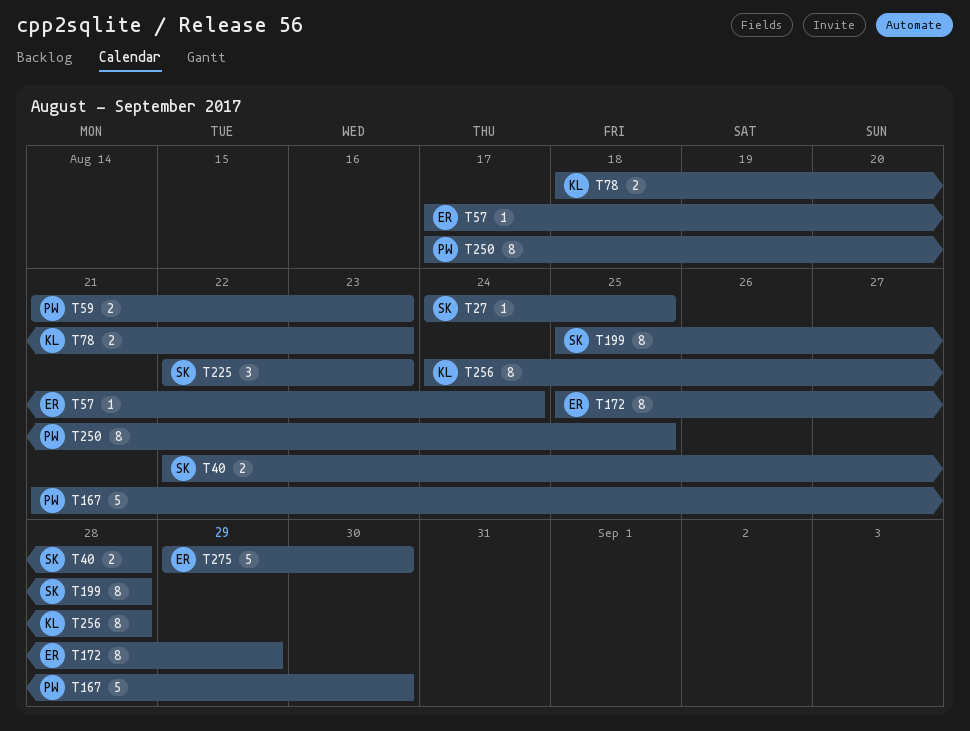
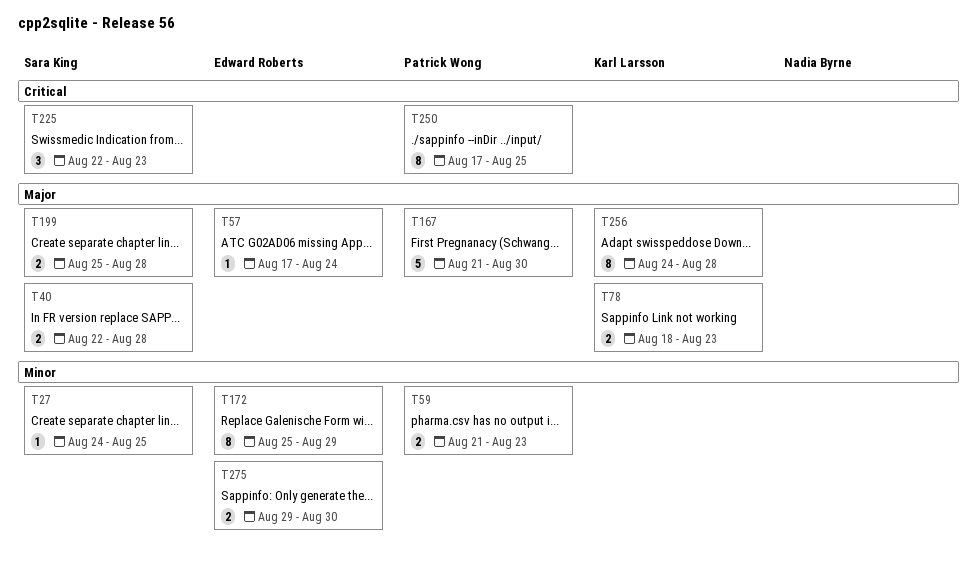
T199, estimate: 8 -> 2
T275, estimate: 5 -> 2

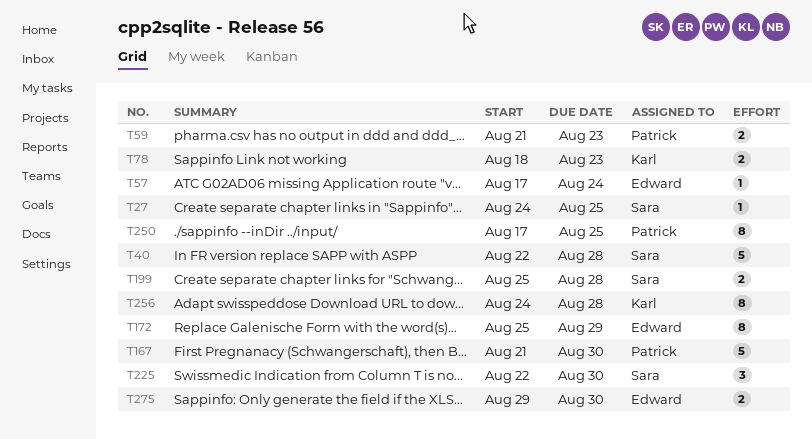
T40, estimate: 2 -> 5
T225, due: Aug 23 -> Aug 30

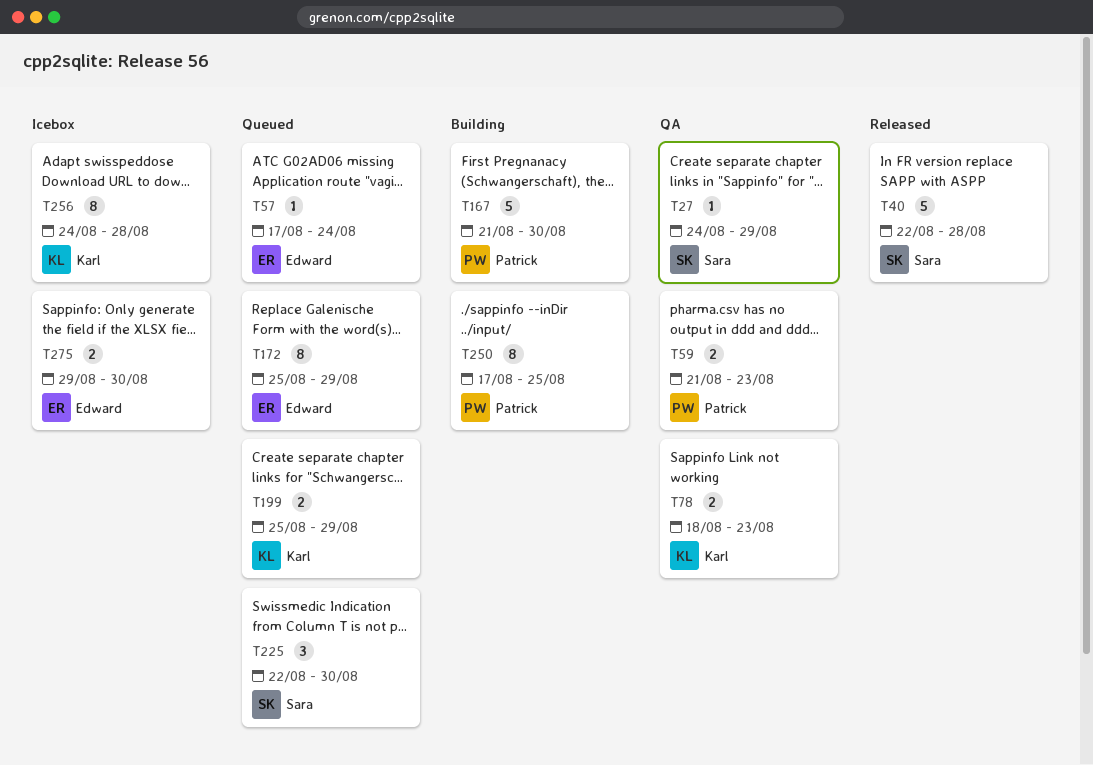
T27, due: Aug 25 -> Aug 29
T199, owner: Sara -> Karl
T199, due: Aug 28 -> Aug 29

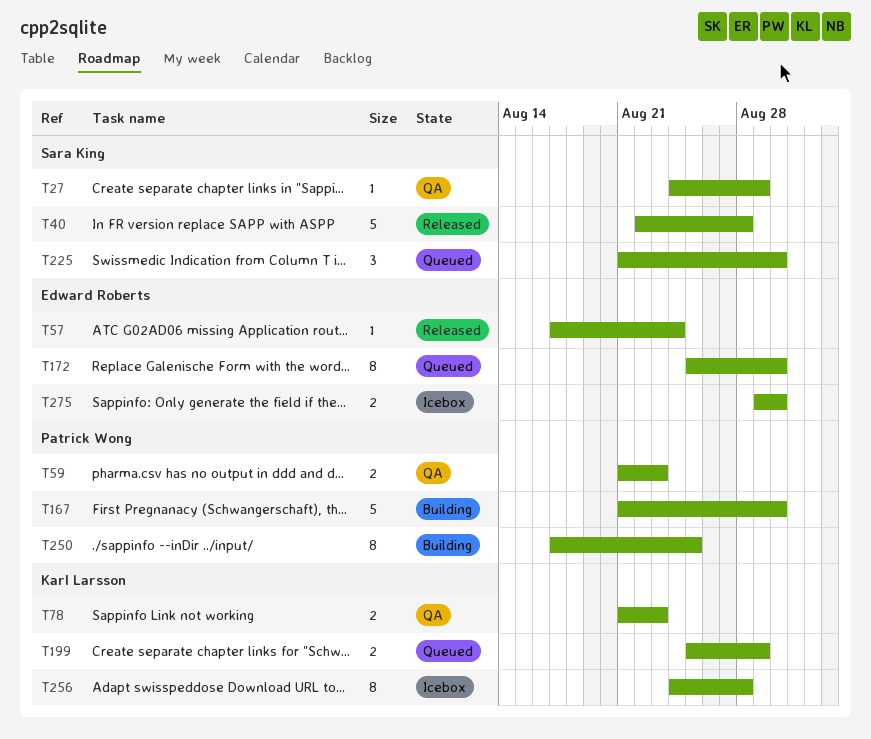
T57, status: Queued -> Released
T78, start: Aug 18 -> Aug 21
T172, due: Aug 29 -> Aug 30
T225, start: Aug 22 -> Aug 21

